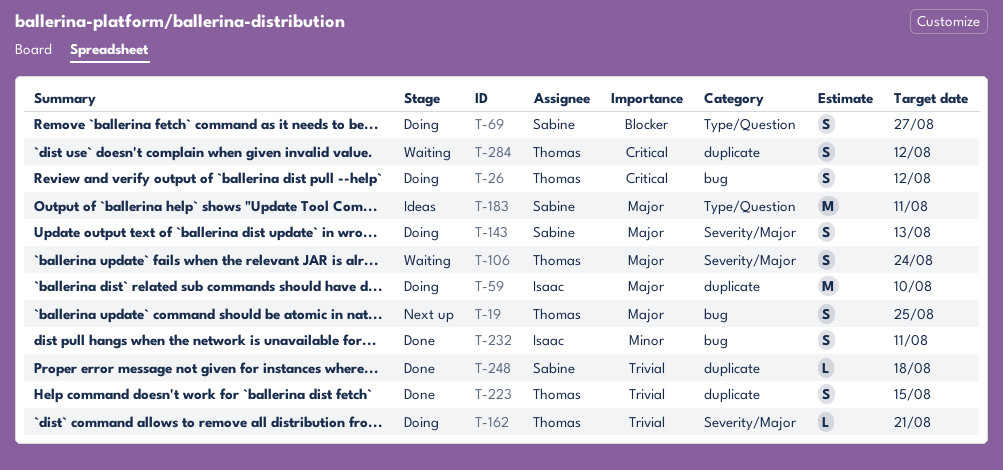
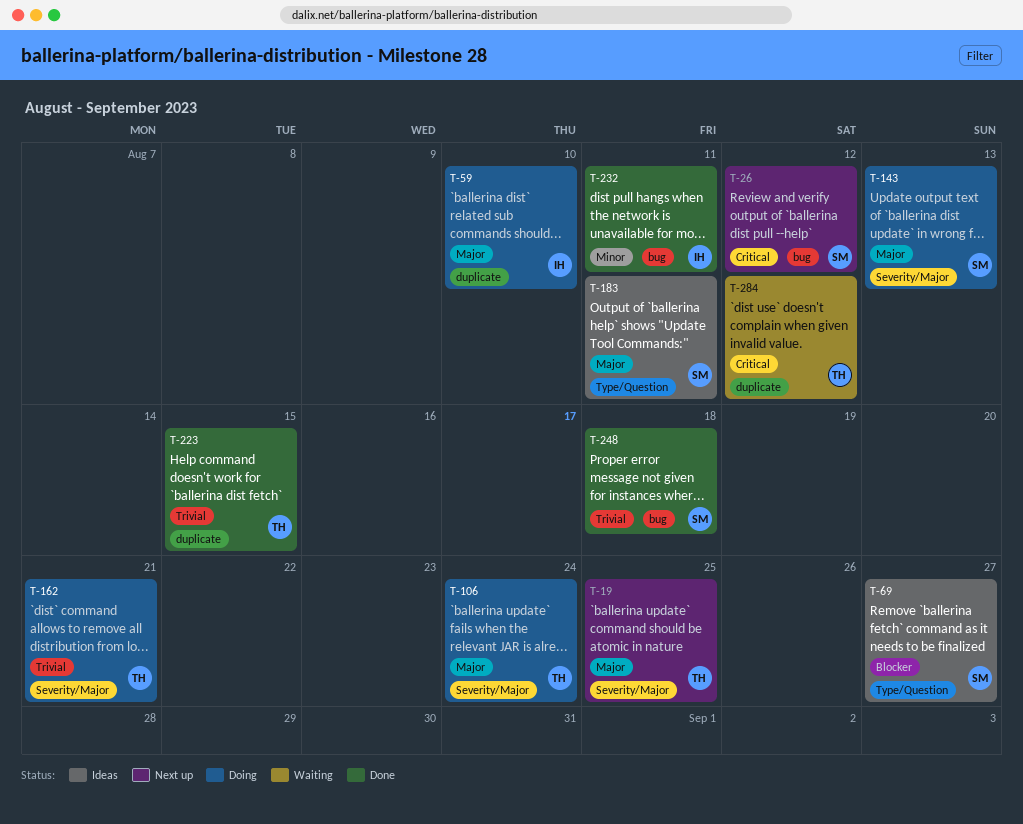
T-19, label: bug -> Severity/Major
T-26, status: Doing -> Next up
T-26, owner: Thomas -> Sabine
T-69, status: Doing -> Ideas
T-106, status: Waiting -> Doing
T-248, label: duplicate -> bug

